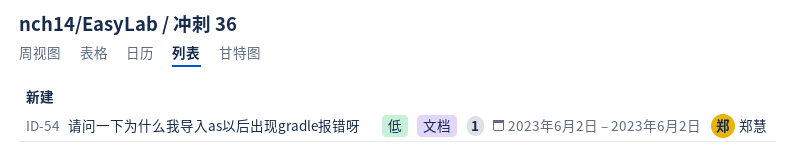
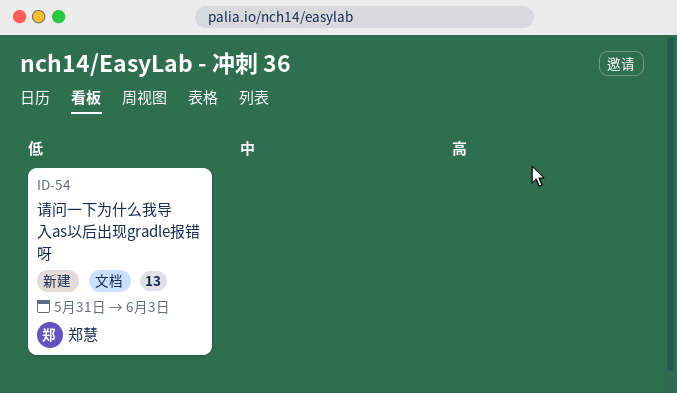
ID-54, estimate: 1 -> 13
ID-54, start: Jun 2 -> May 31
ID-54, due: Jun 2 -> Jun 3

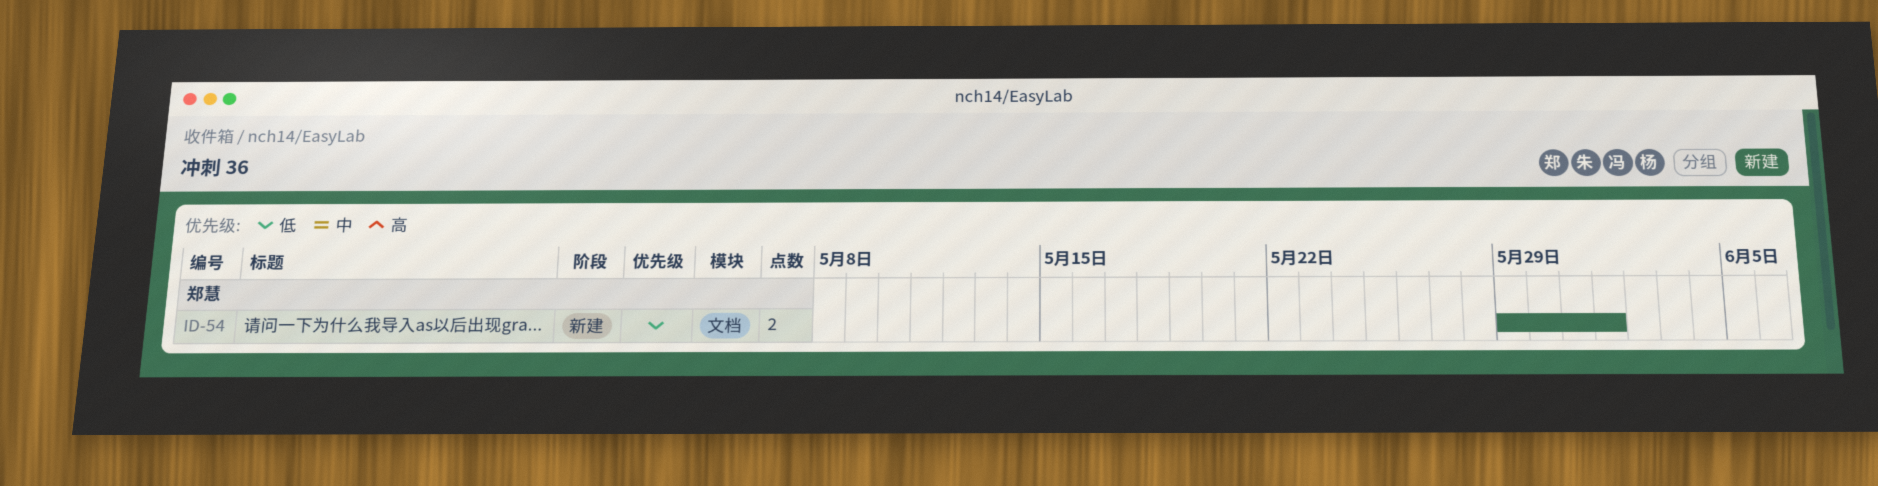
ID-54, estimate: 13 -> 2
ID-54, start: May 31 -> May 29
ID-54, due: Jun 3 -> Jun 1

